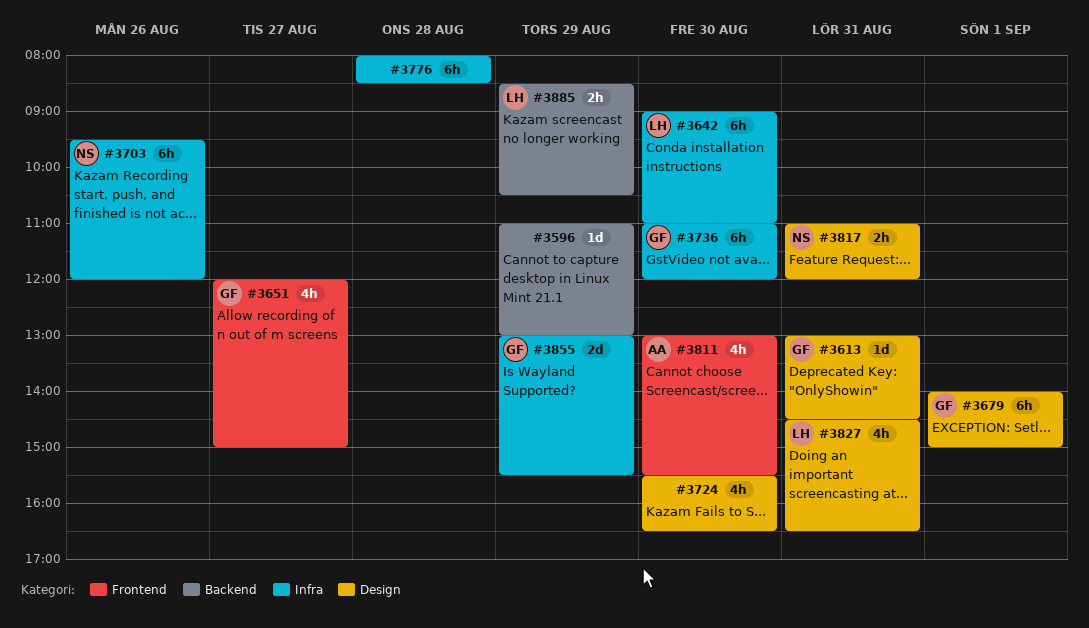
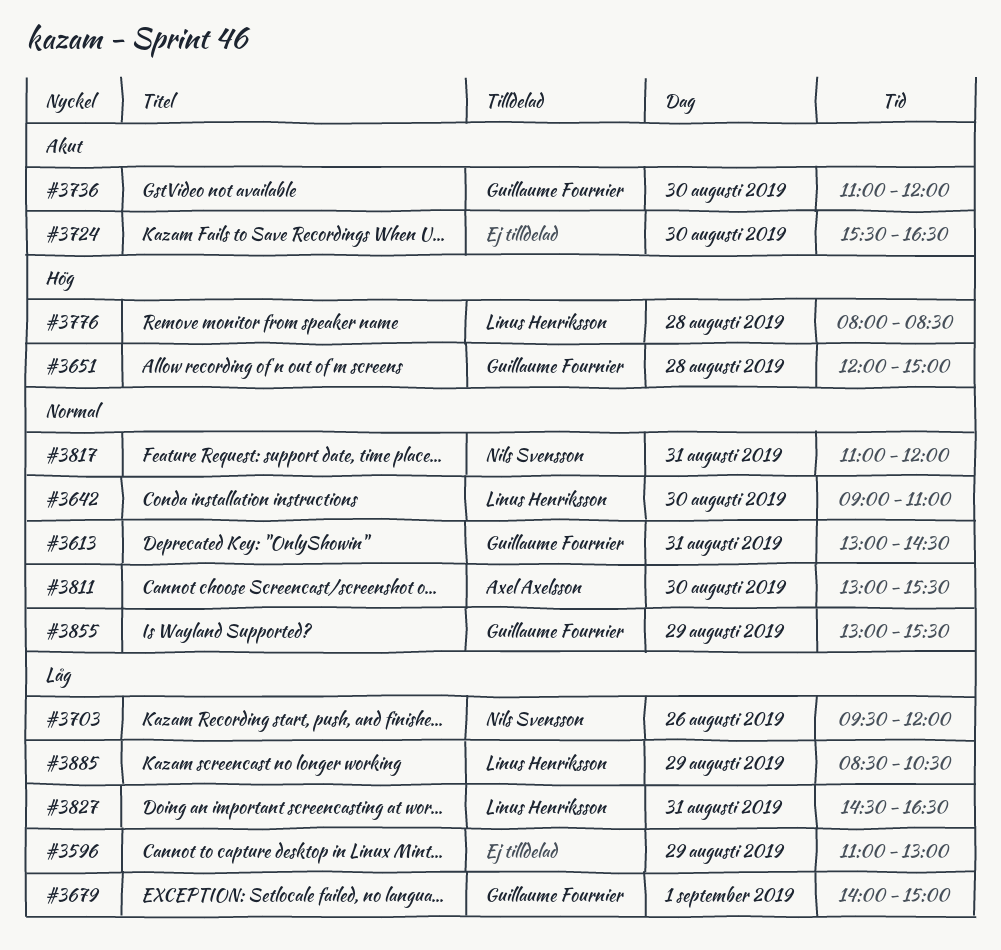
#3651, day: Aug 27 -> Aug 28
#3776, owner: none -> Linus Henriksson

